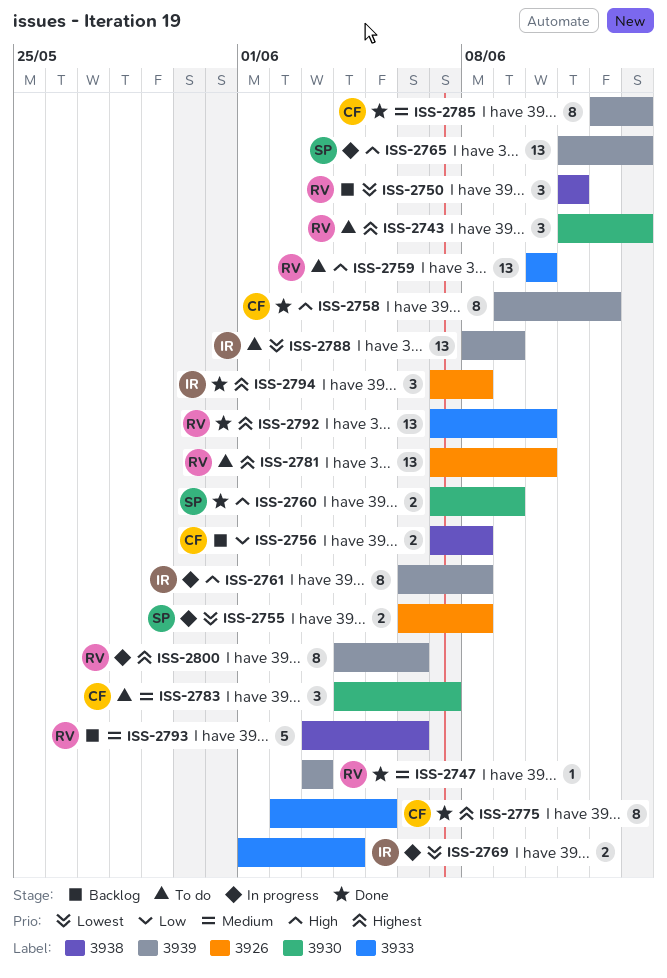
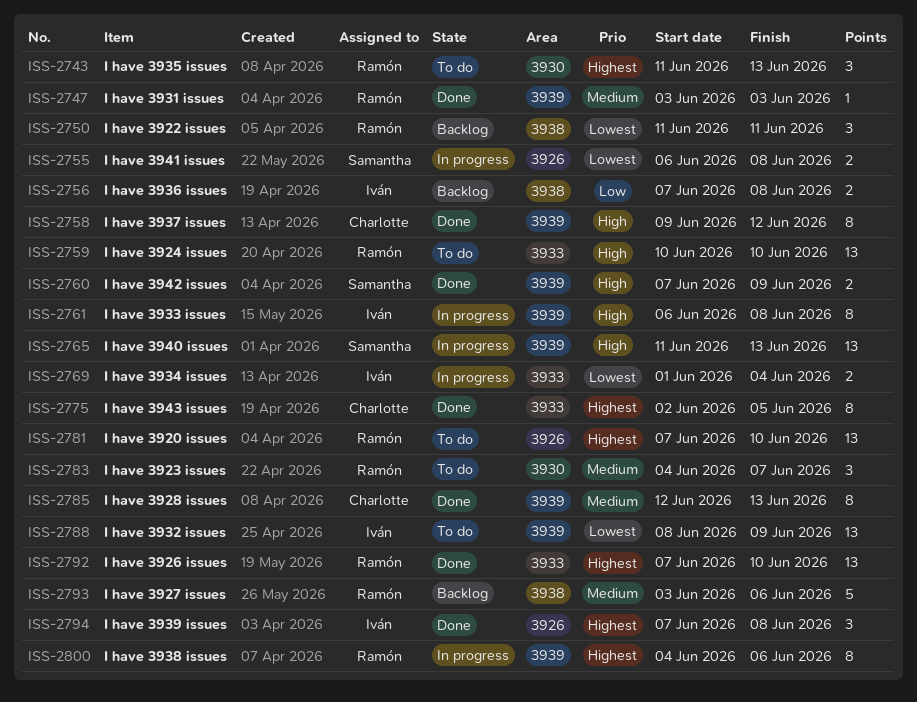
ISS-2756, owner: Charlotte -> Iván
ISS-2760, label: 3930 -> 3939
ISS-2783, owner: Charlotte -> Ramón

